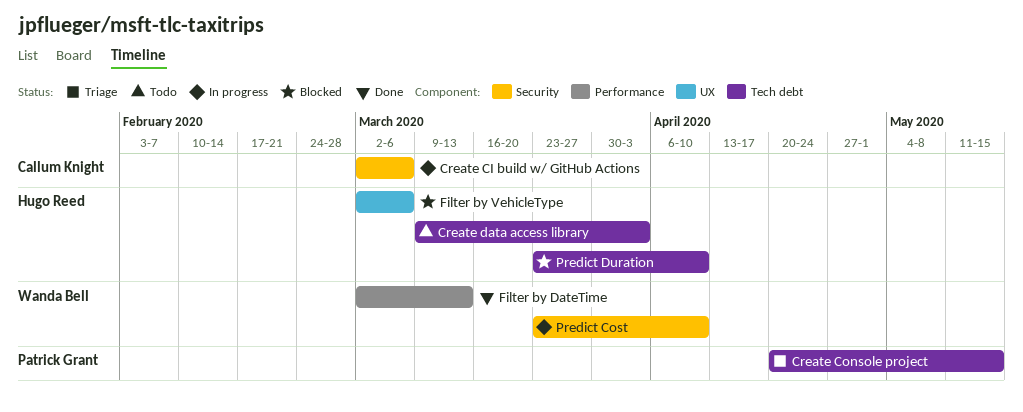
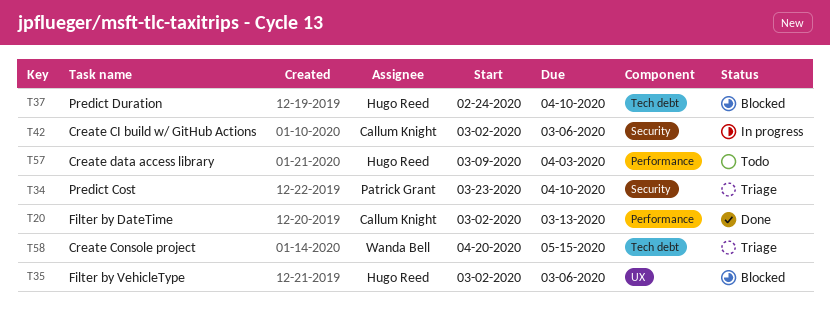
Create Console project, owner: Patrick Grant -> Wanda Bell
Create data access library, label: Tech debt -> Performance
Filter by DateTime, owner: Wanda Bell -> Callum Knight
Predict Cost, status: In progress -> Triage
Predict Cost, owner: Wanda Bell -> Patrick Grant
Predict Duration, start: Mar 23 -> Feb 24

